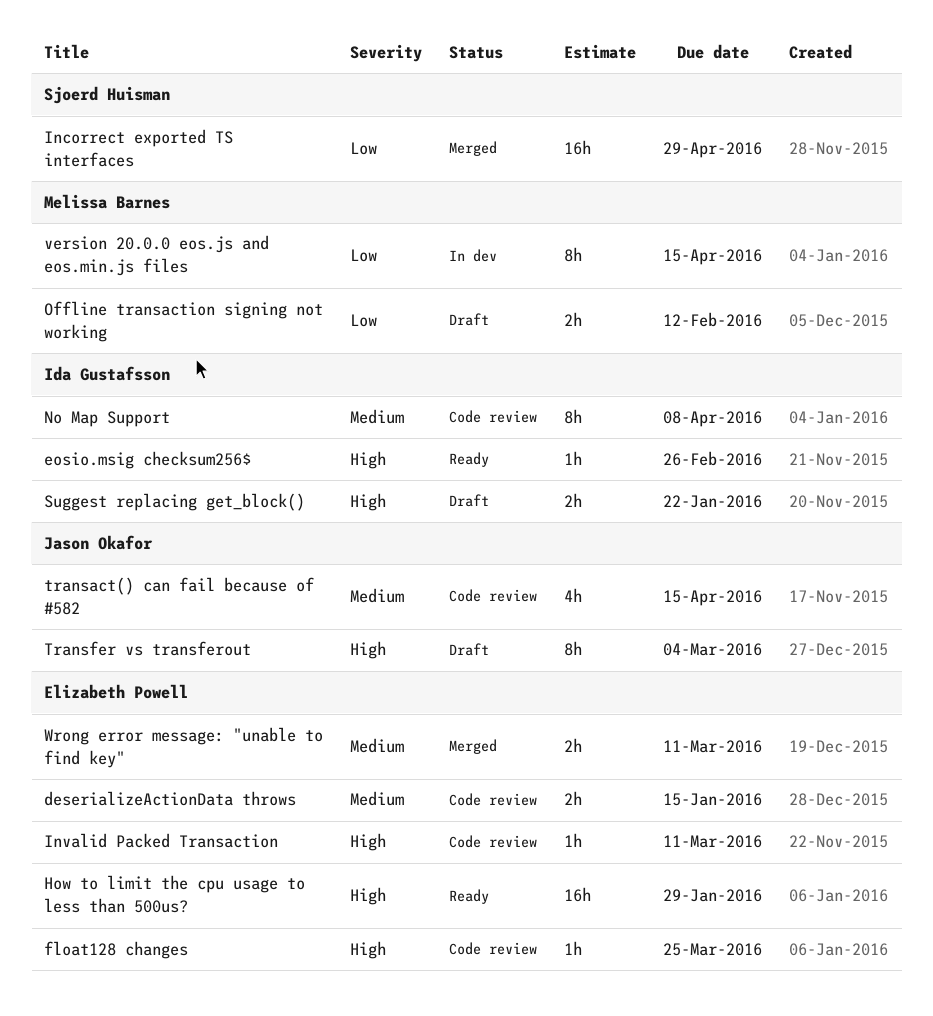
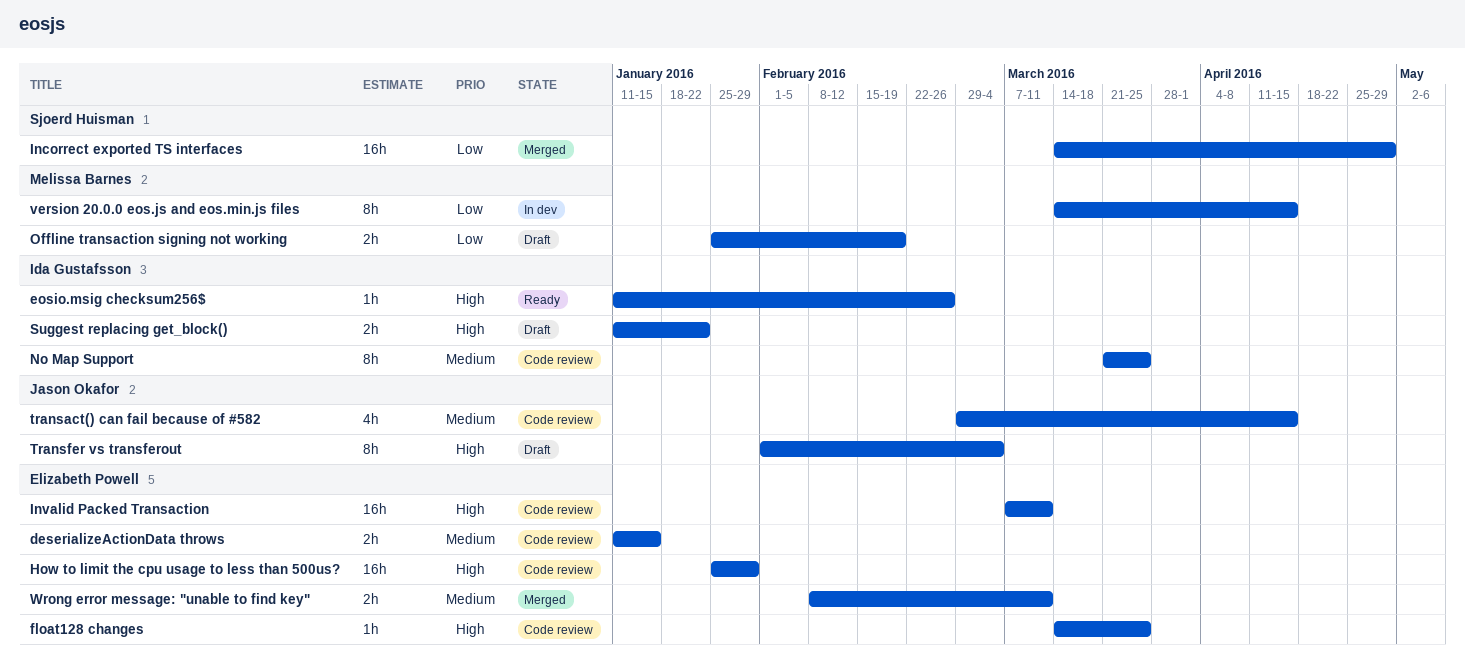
How to limit the cpu usage to less than 500us?, status: Ready -> Code review
Invalid Packed Transaction, estimate: 1h -> 16h
No Map Support, due: Apr 8 -> Mar 25
Offline transaction signing not working, due: Feb 12 -> Feb 19

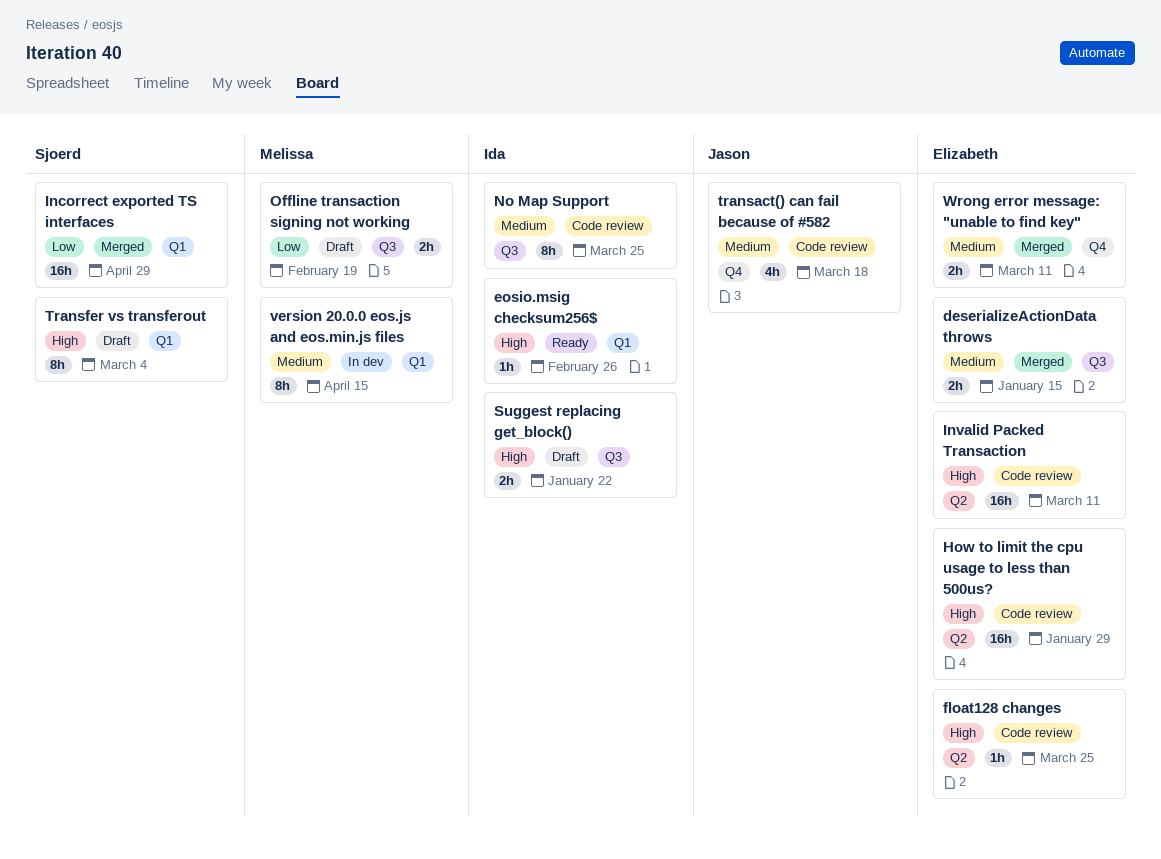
deserializeActionData throws, status: Code review -> Merged
transact() can fail because of #582, due: Apr 15 -> Mar 18
Transfer vs transferout, owner: Jason Okafor -> Sjoerd Huisman
version 20.0.0 eos.js and eos.min.js files, priority: Low -> Medium

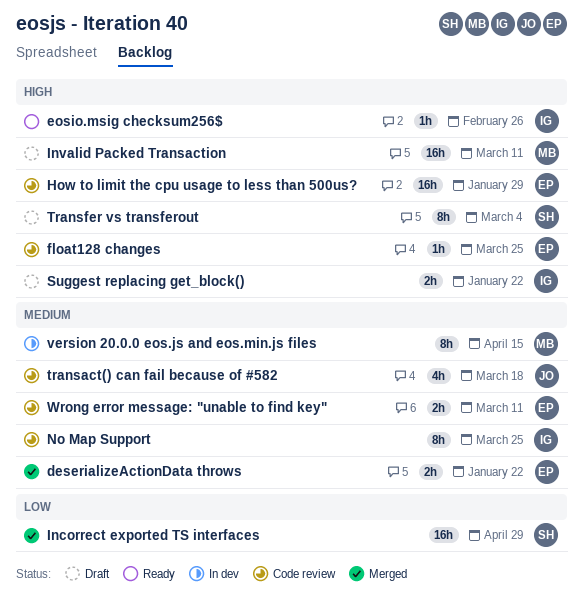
deserializeActionData throws, due: Jan 15 -> Jan 22
Invalid Packed Transaction, status: Code review -> Draft
Invalid Packed Transaction, owner: Elizabeth -> Melissa
Offline transaction signing not working: present -> none
Wrong error message: "unable to find key", status: Merged -> Code review

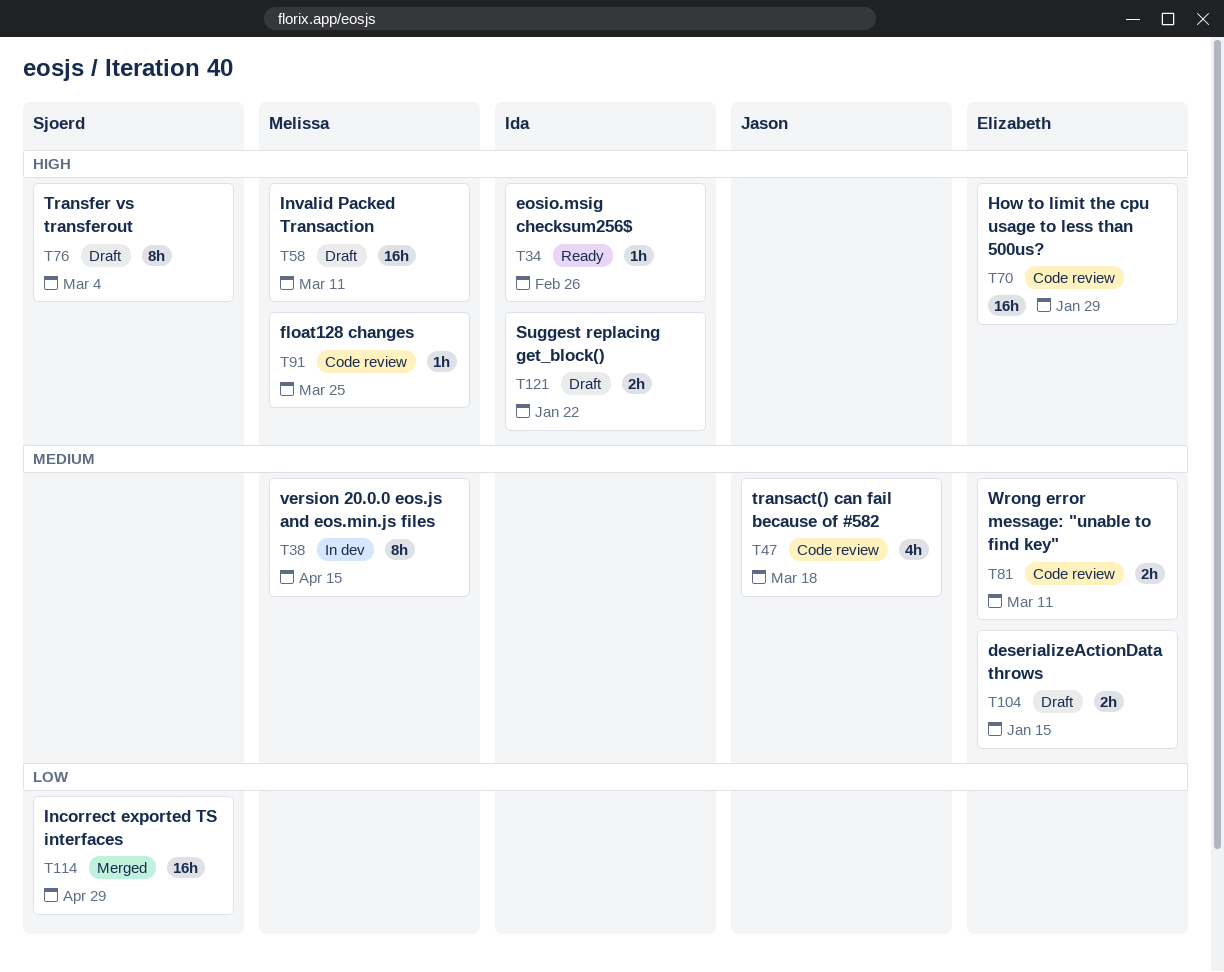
deserializeActionData throws, status: Merged -> Draft
deserializeActionData throws, due: Jan 22 -> Jan 15
float128 changes, owner: Elizabeth -> Melissa
No Map Support: present -> none

